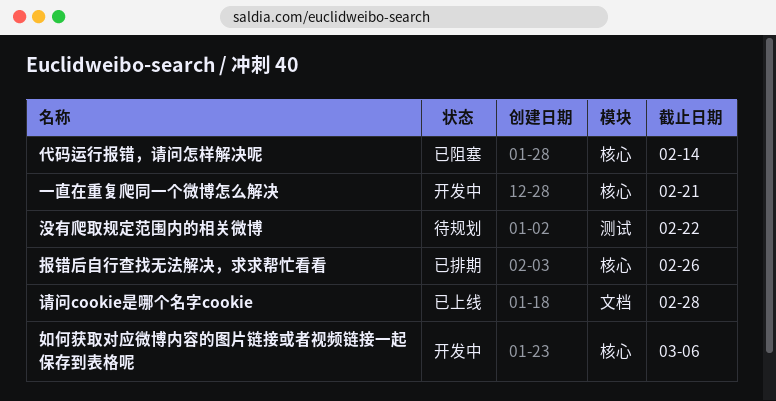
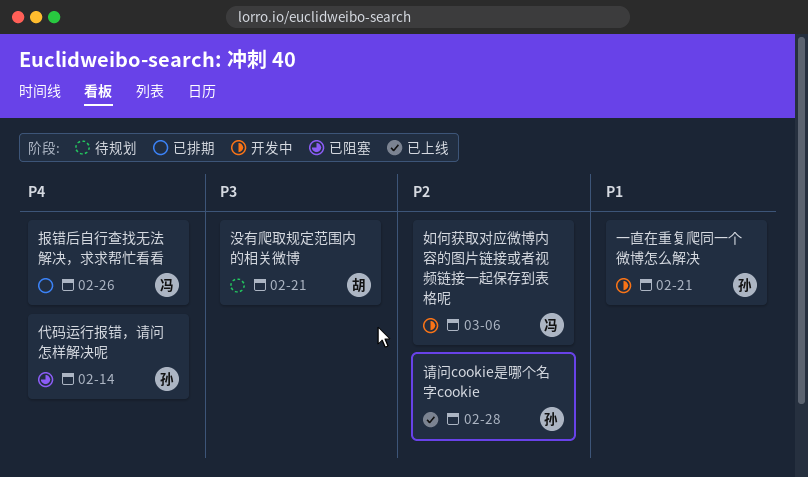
没有爬取规定范围内的相关微博, due: Feb 22 -> Feb 21

